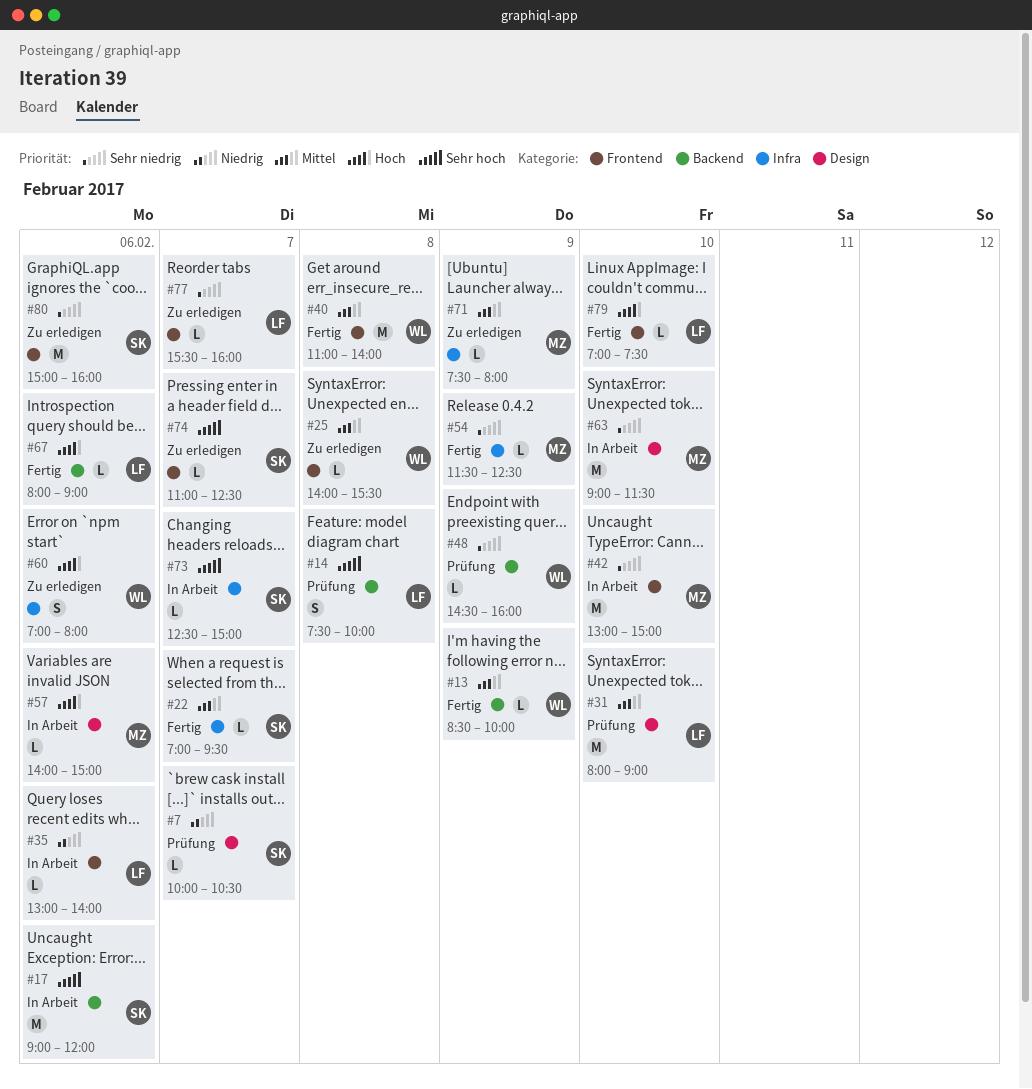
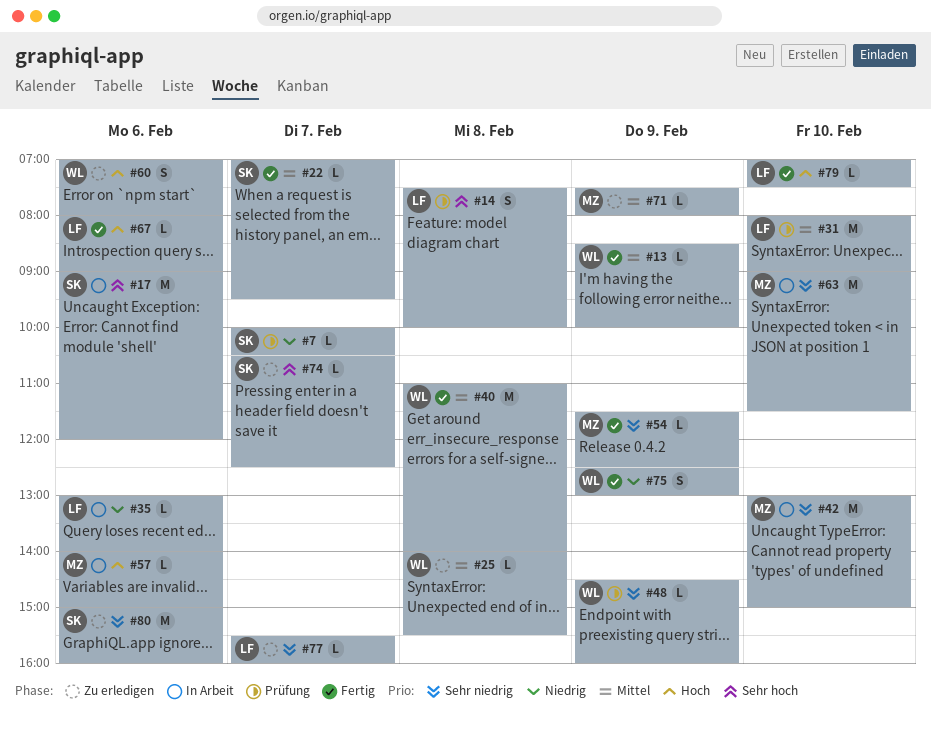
#73: present -> none
#74, begins: 11:00 -> 10:30
#75: none -> present

